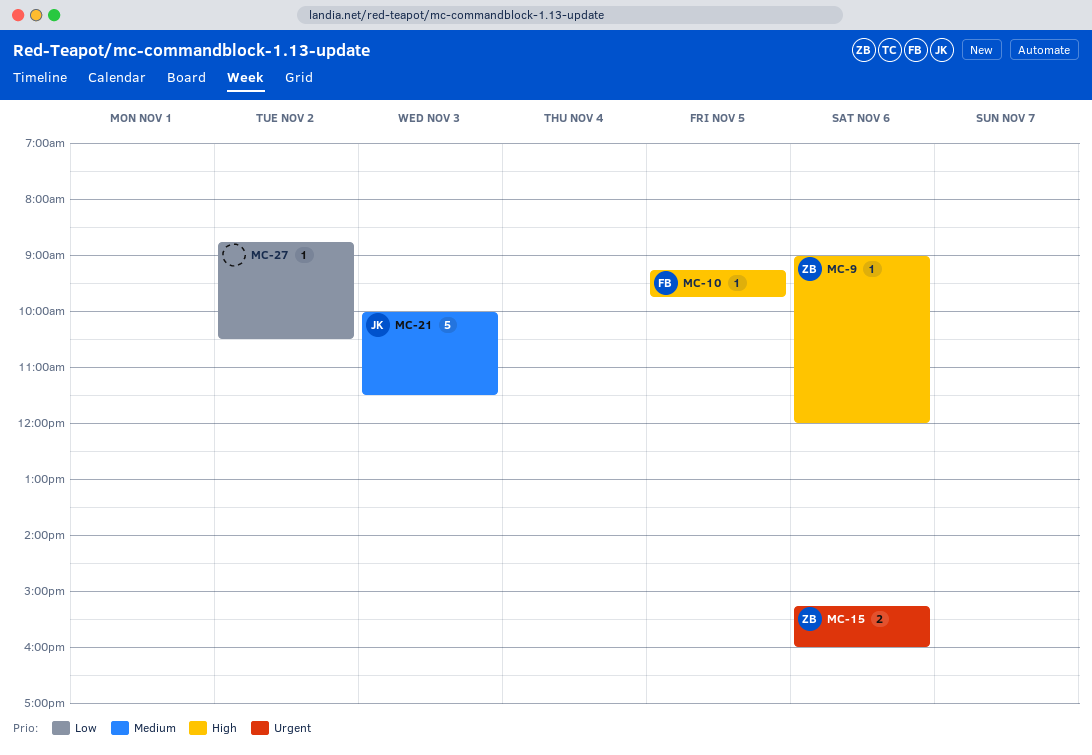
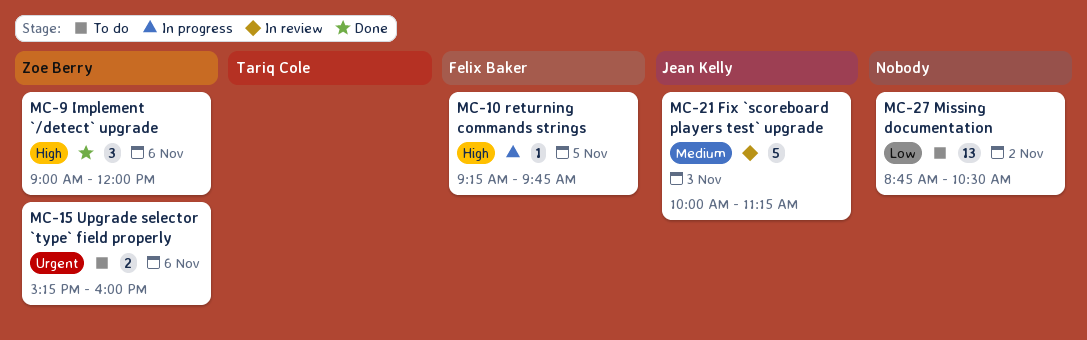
MC-9, estimate: 1 -> 3
MC-21, ends: 11:30 -> 11:15
MC-27, estimate: 1 -> 13

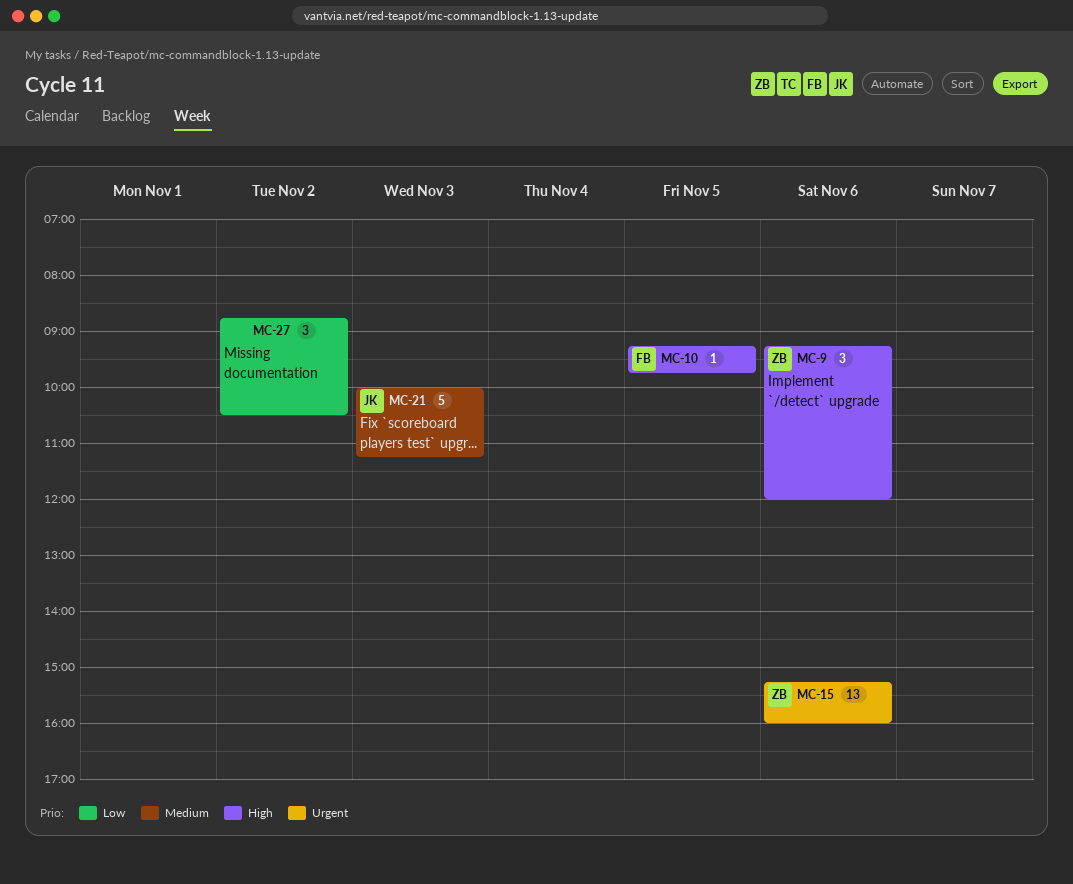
MC-9, begins: 09:00 -> 09:15
MC-15, estimate: 2 -> 13
MC-27, estimate: 13 -> 3

